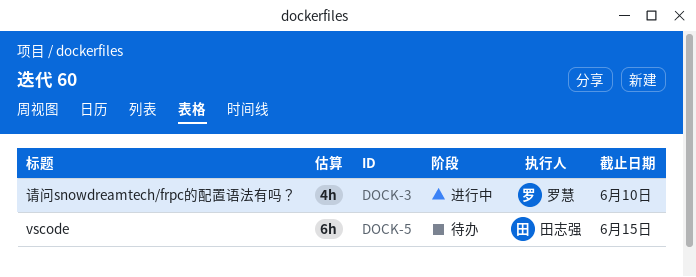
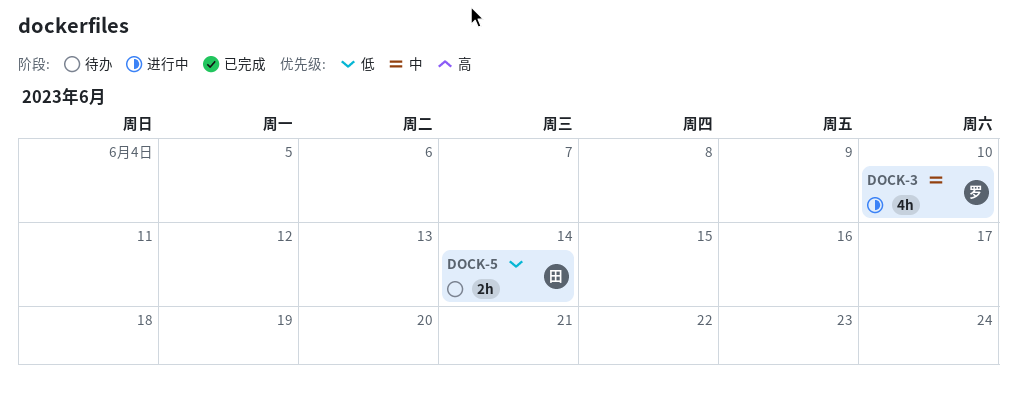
DOCK-5, estimate: 6h -> 2h
DOCK-5, due: Jun 15 -> Jun 14

